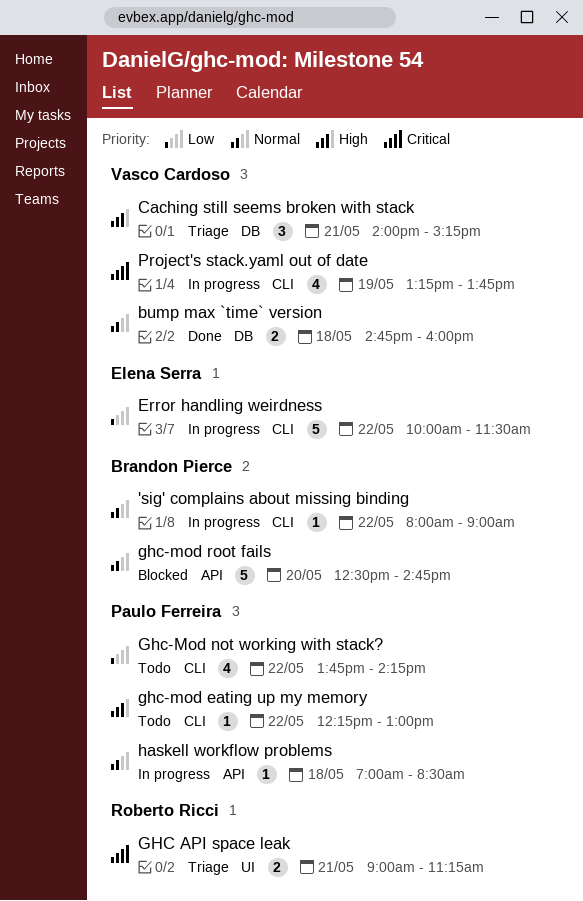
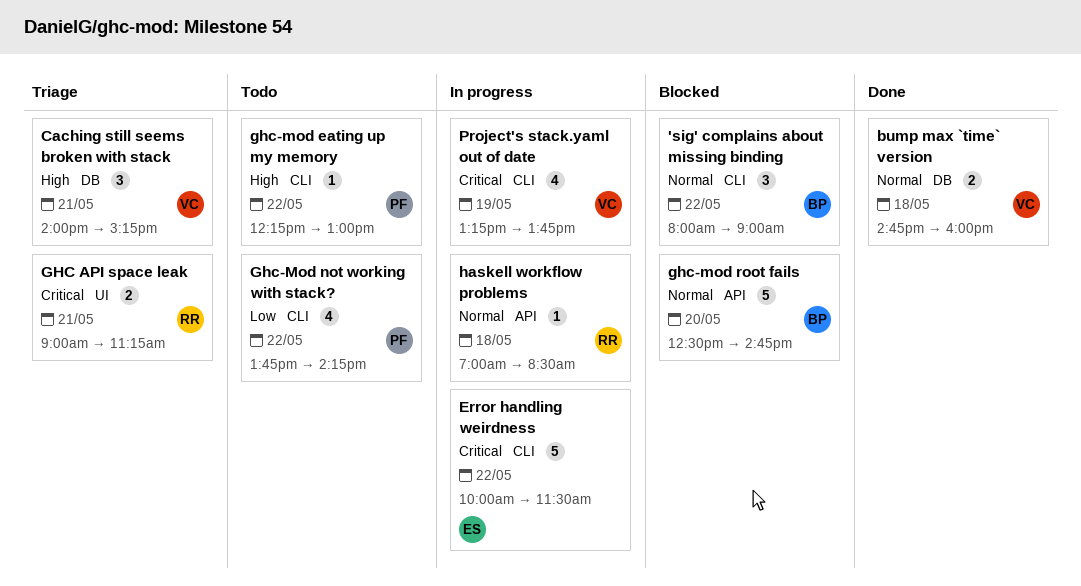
'sig' complains about missing binding, status: In progress -> Blocked
'sig' complains about missing binding, estimate: 1 -> 3
Error handling weirdness, priority: Low -> Critical
haskell workflow problems, owner: Paulo Ferreira -> Roberto Ricci

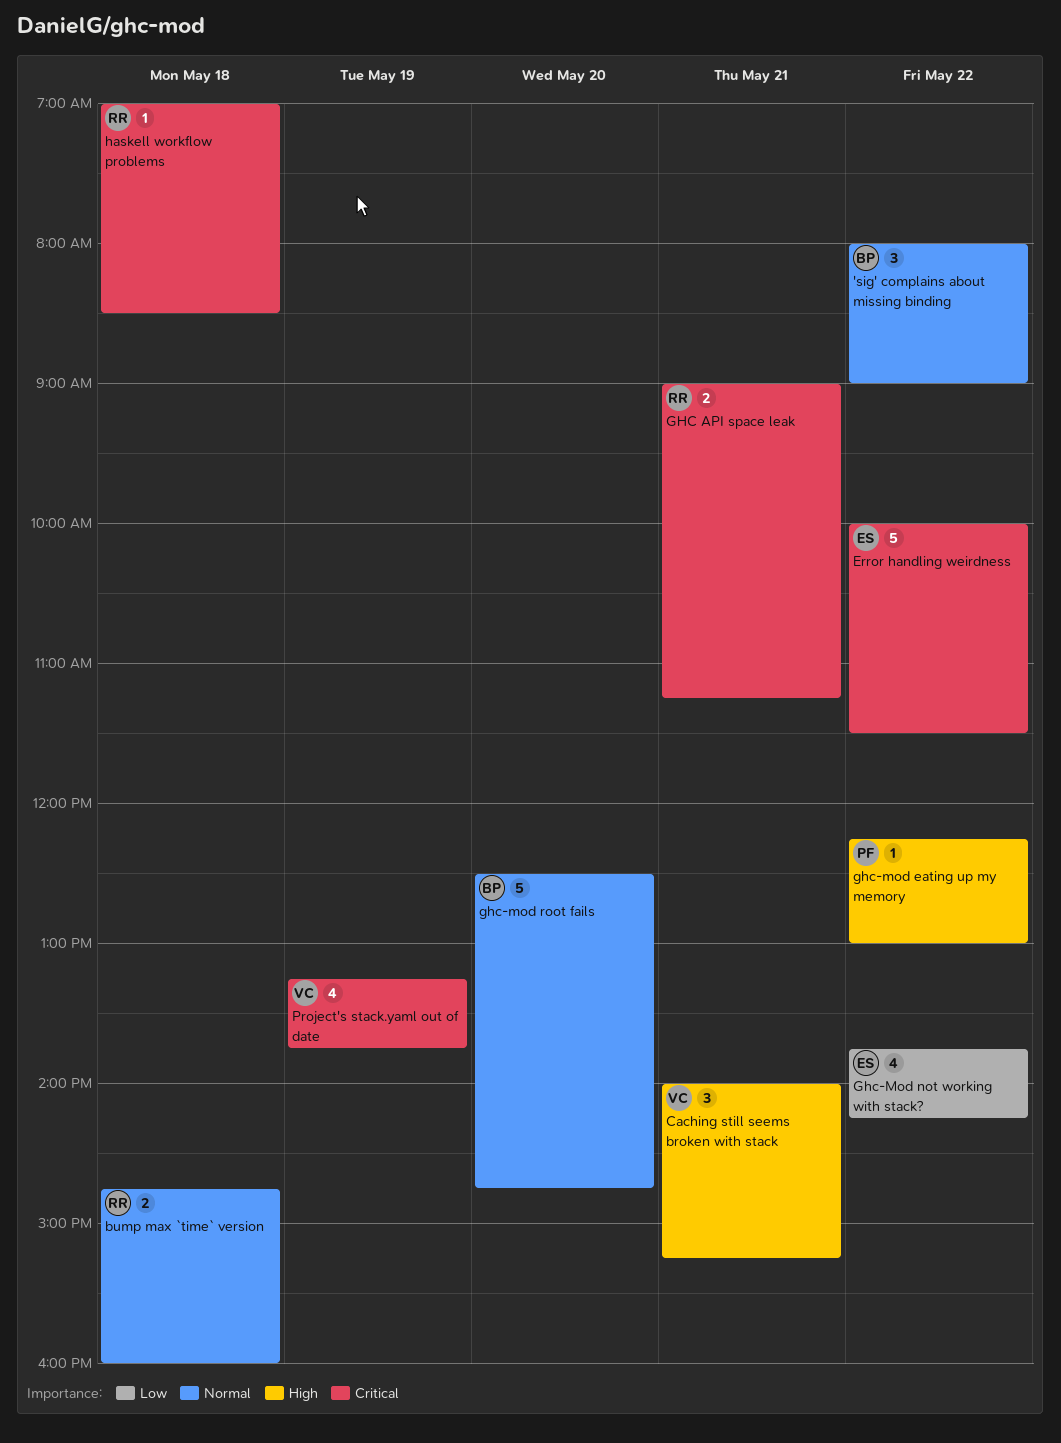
bump max `time` version, owner: VC -> RR
Ghc-Mod not working with stack?, owner: PF -> ES
haskell workflow problems, priority: Normal -> Critical

